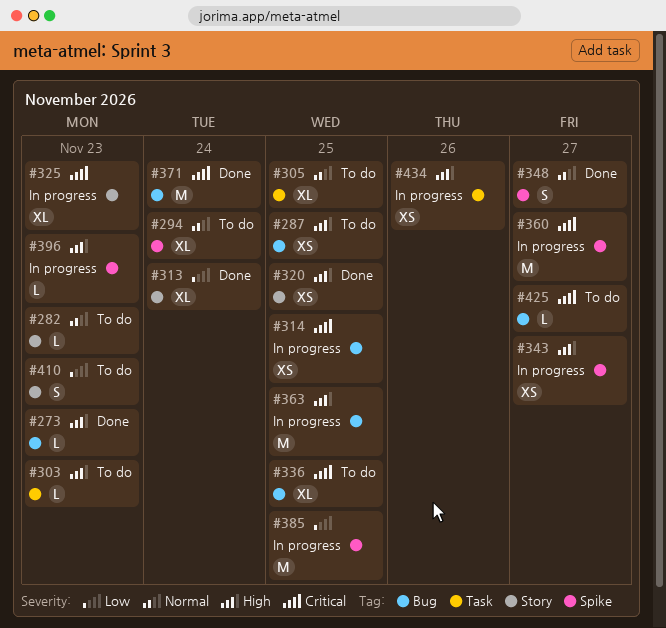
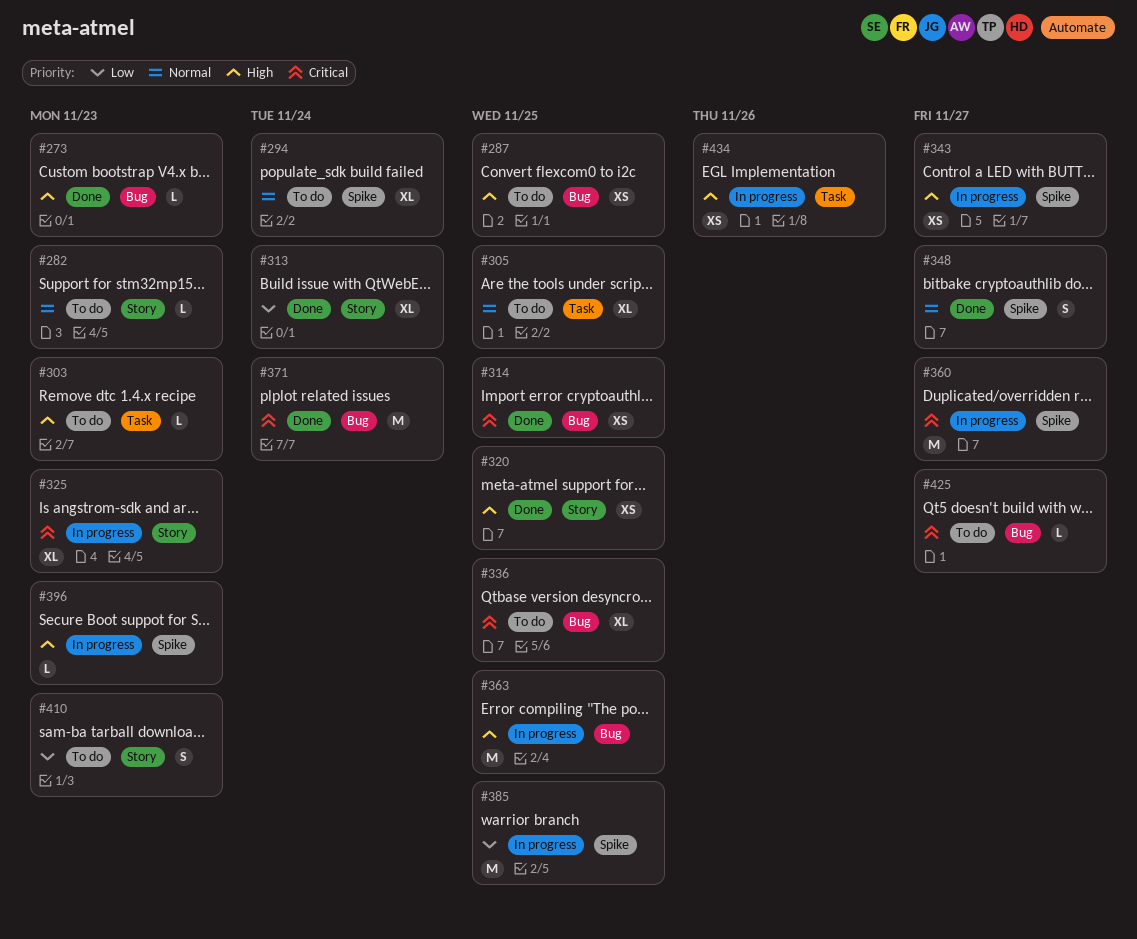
#314, status: In progress -> Done

